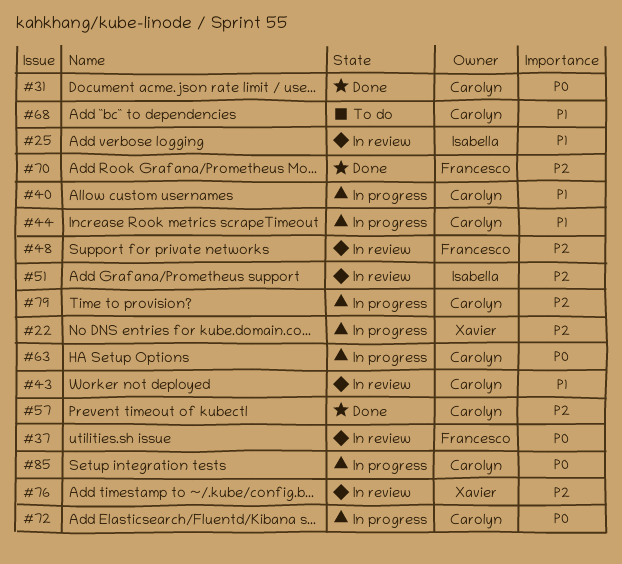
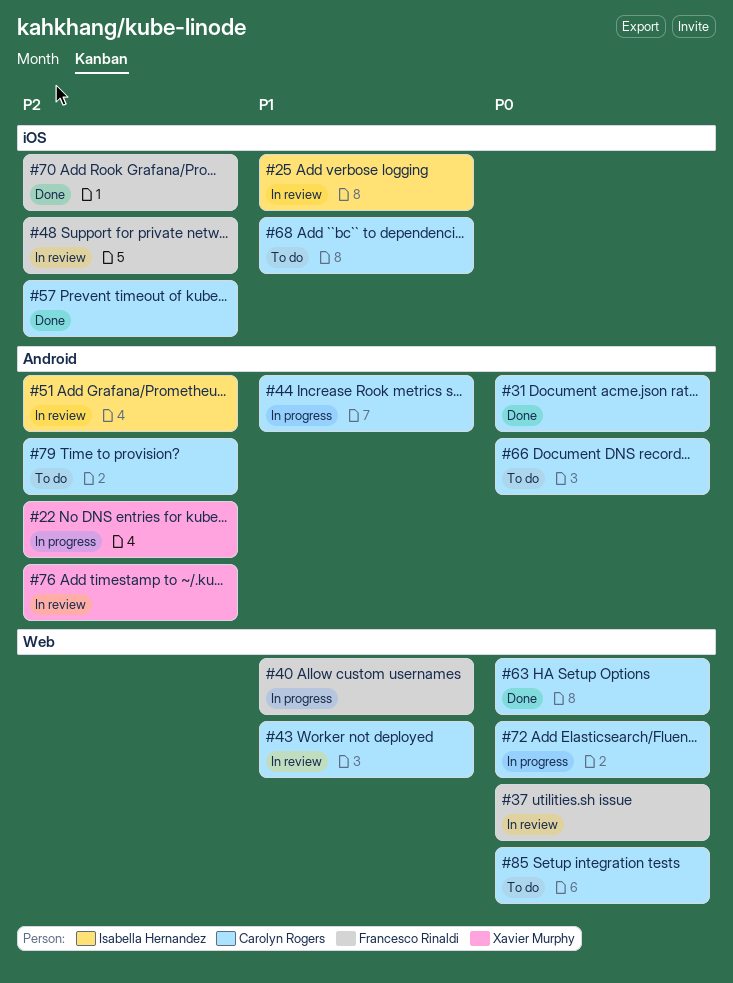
#40, owner: Carolyn Rogers -> Francesco Rinaldi
#63, status: In progress -> Done
#66: none -> present
#79, status: In progress -> To do
#85, status: In progress -> To do

